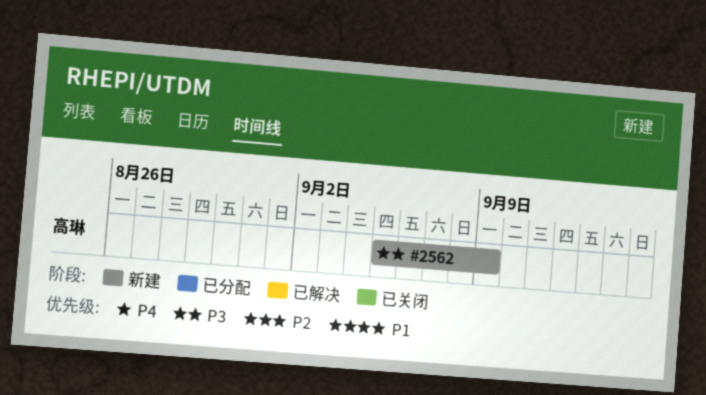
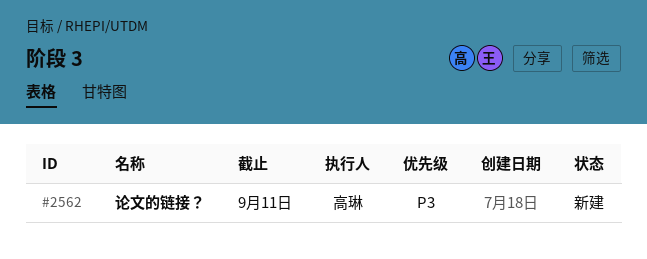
#2562, due: Sep 9 -> Sep 11

